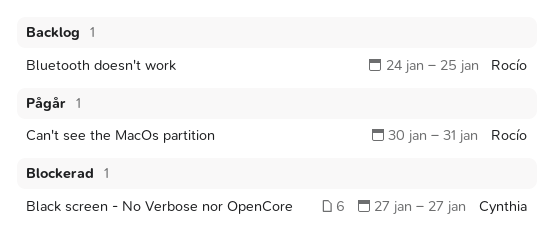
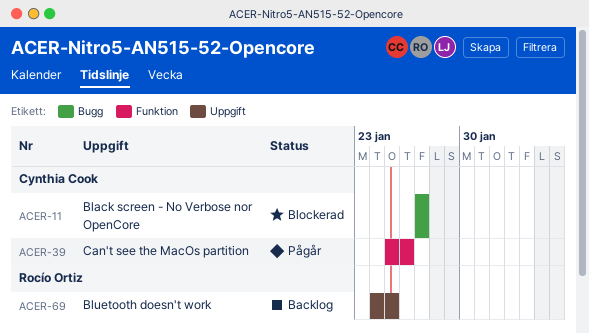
Can't see the MacOs partition, owner: Rocío Ortiz -> Cynthia Cook
Can't see the MacOs partition, start: Jan 30 -> Jan 25
Can't see the MacOs partition, due: Jan 31 -> Jan 26

